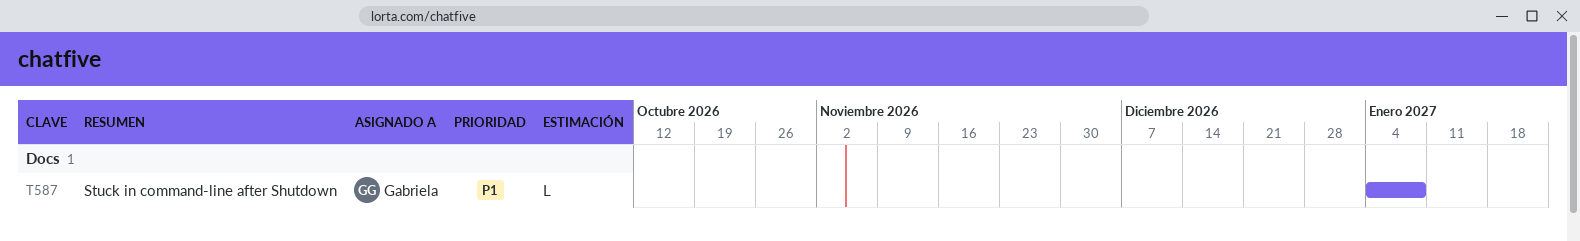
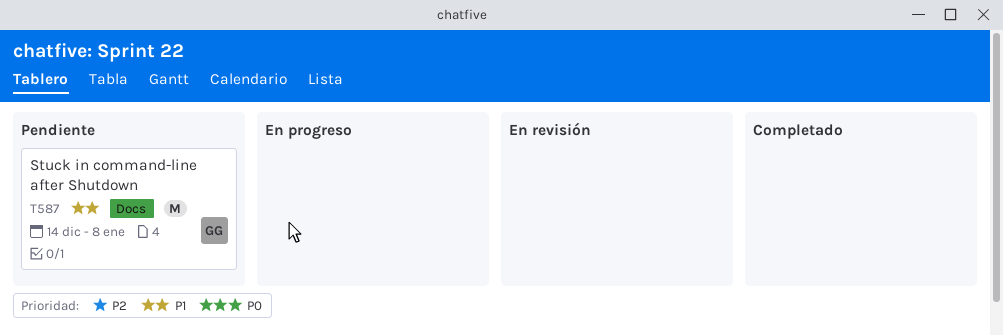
T587, estimate: L -> M
T587, start: Jan 4 -> Dec 14

